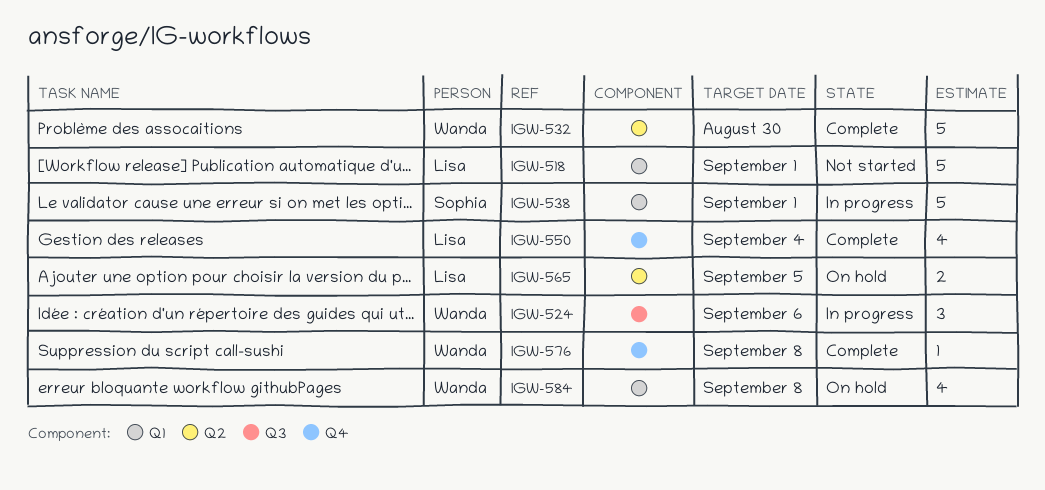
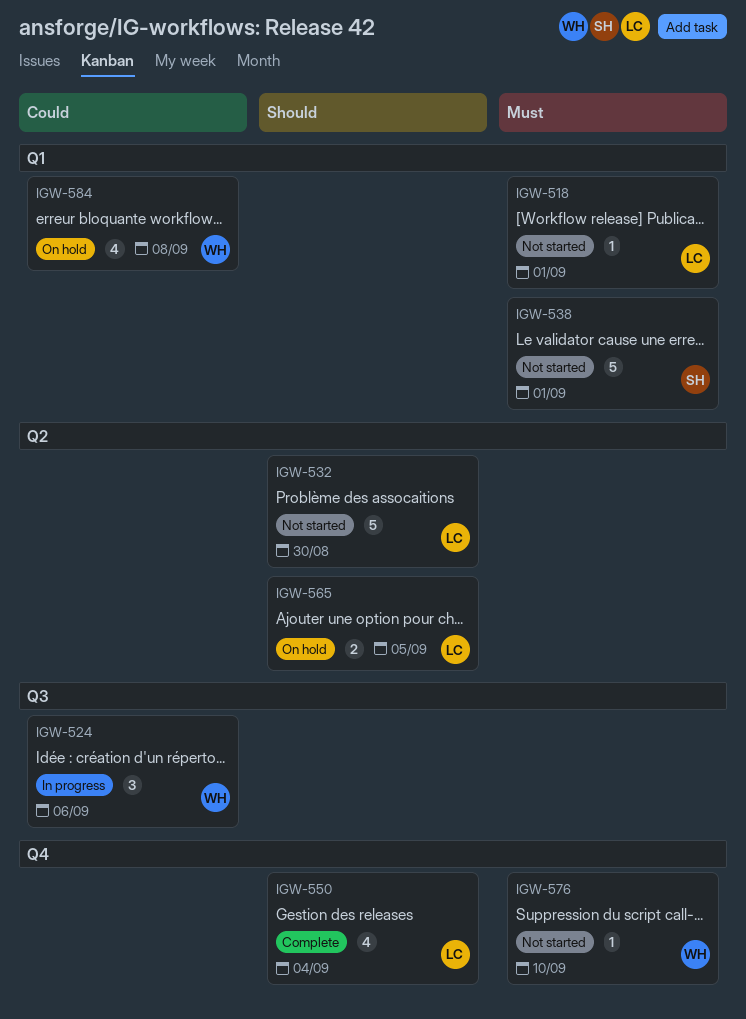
IGW-518, estimate: 5 -> 1
IGW-532, status: Complete -> Not started
IGW-532, owner: Wanda -> Lisa
IGW-538, status: In progress -> Not started
IGW-576, status: Complete -> Not started
IGW-576, due: Sep 8 -> Sep 10

